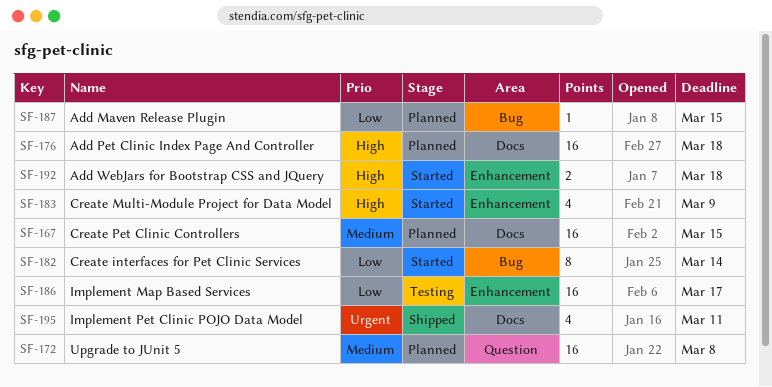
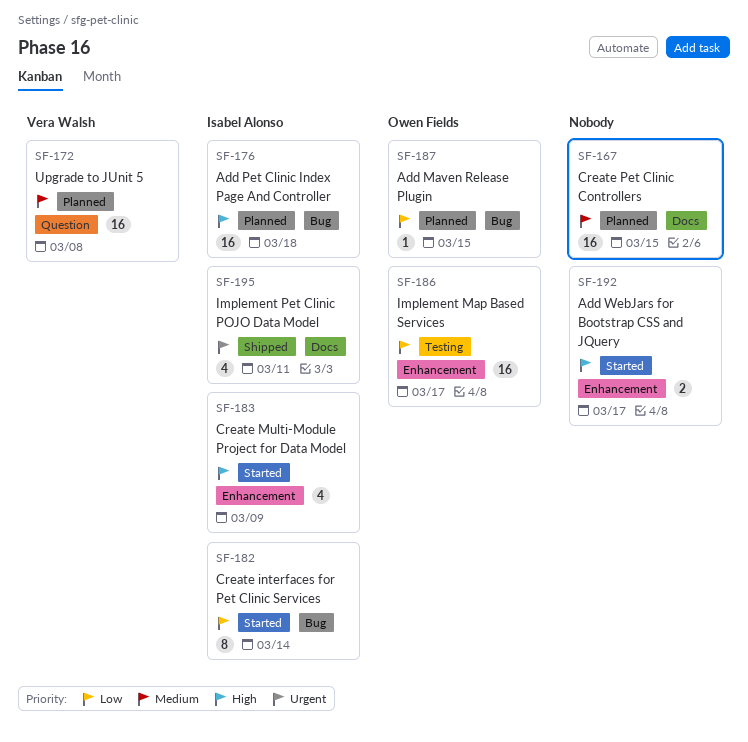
SF-176, label: Docs -> Bug
SF-192, due: Mar 18 -> Mar 17

